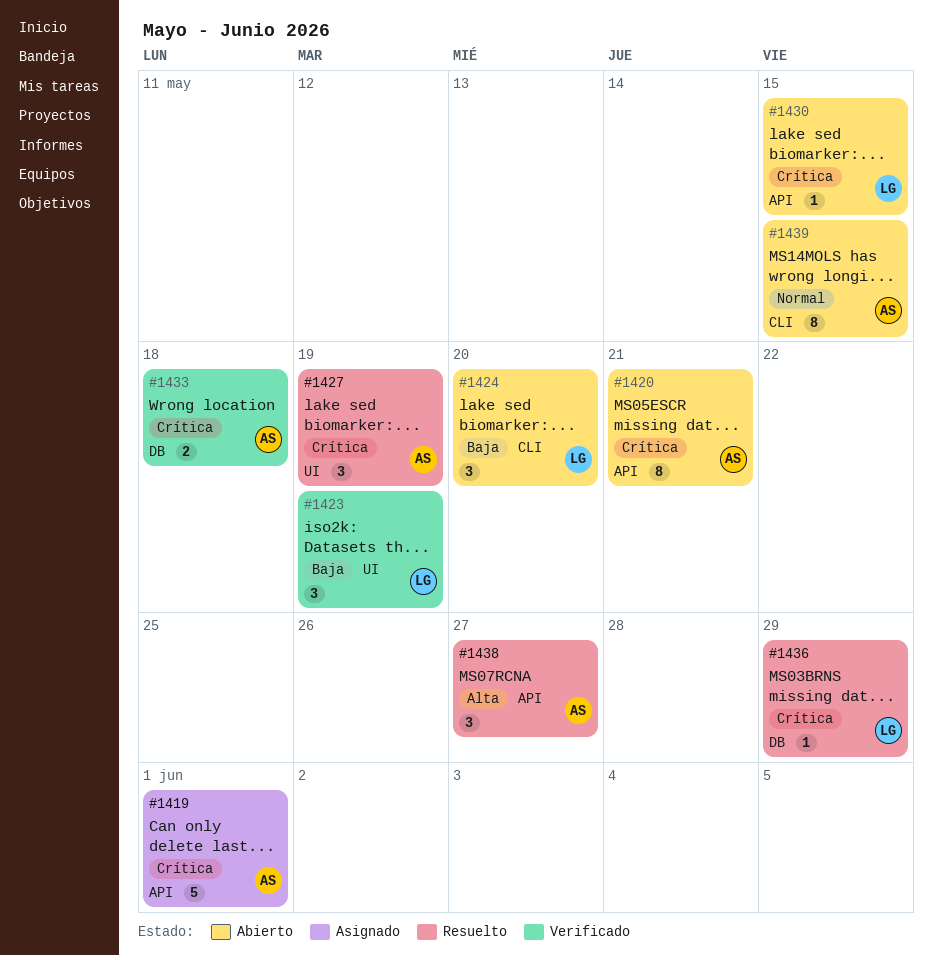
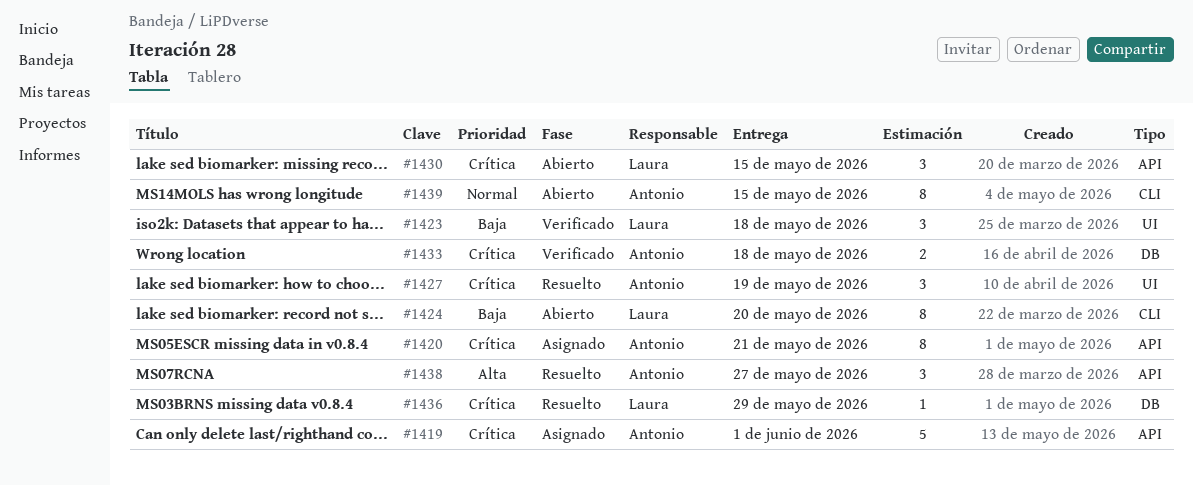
#1420, status: Abierto -> Asignado
#1423, due: May 19 -> May 18
#1424, estimate: 3 -> 8
#1430, estimate: 1 -> 3

